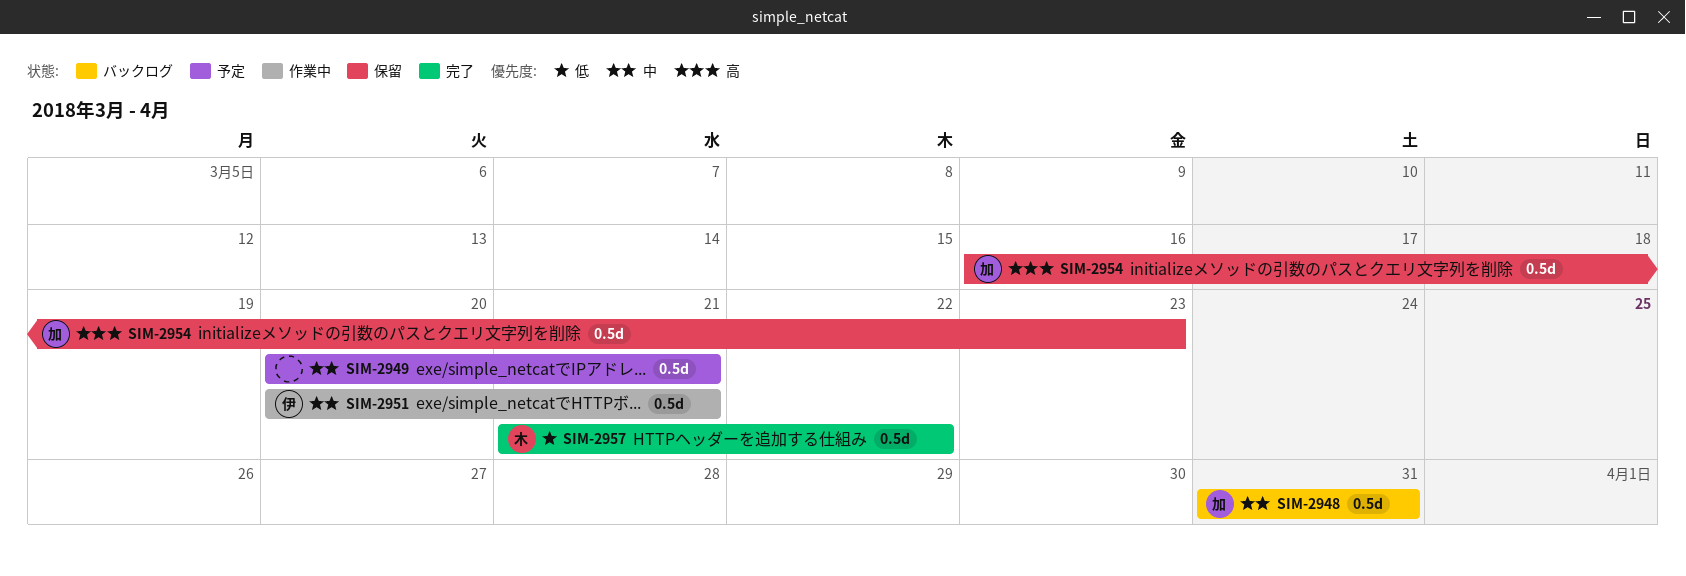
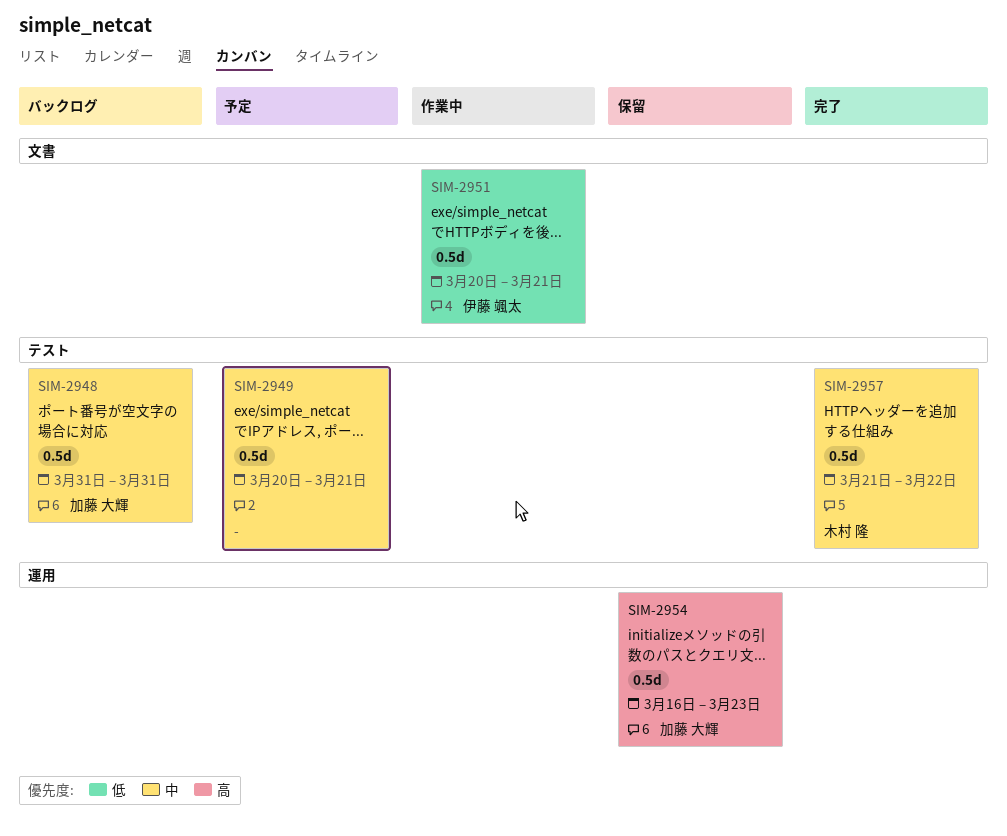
SIM-2951, priority: 中 -> 低
SIM-2957, priority: 低 -> 中

